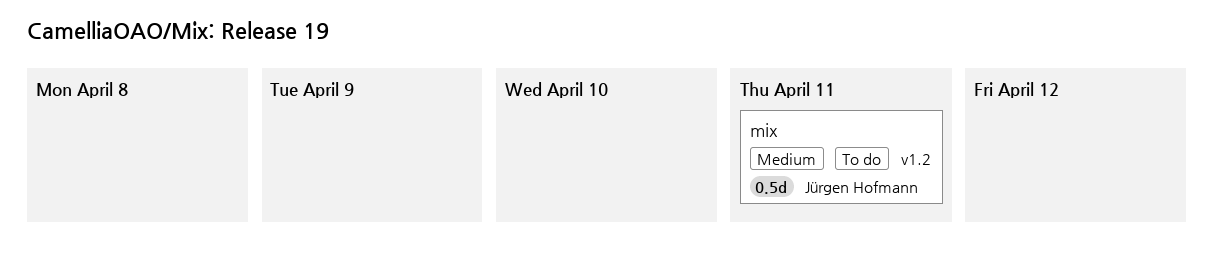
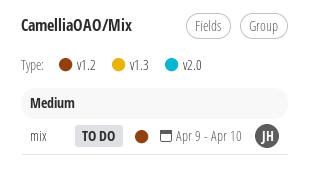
mix, due: Apr 11 -> Apr 10

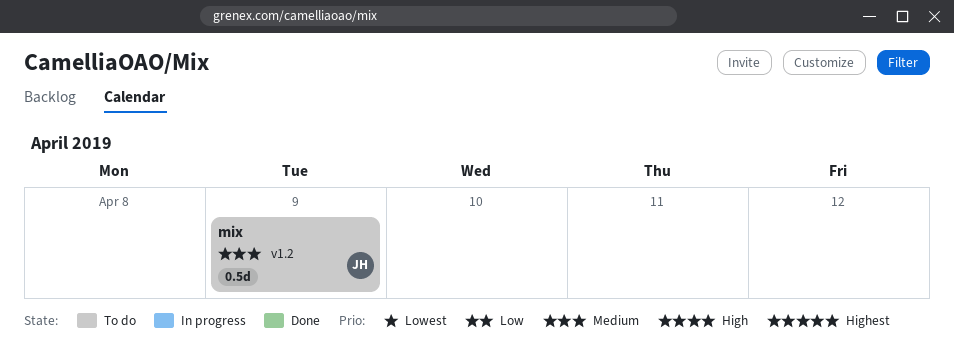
mix, due: Apr 10 -> Apr 9

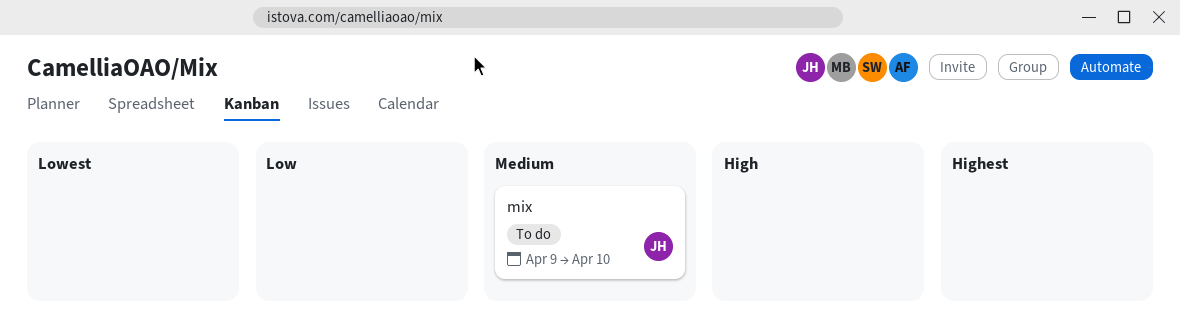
mix, due: Apr 9 -> Apr 10

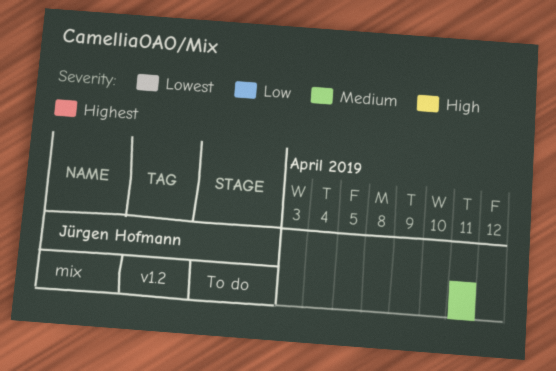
mix, start: Apr 9 -> Apr 11
mix, due: Apr 10 -> Apr 11

